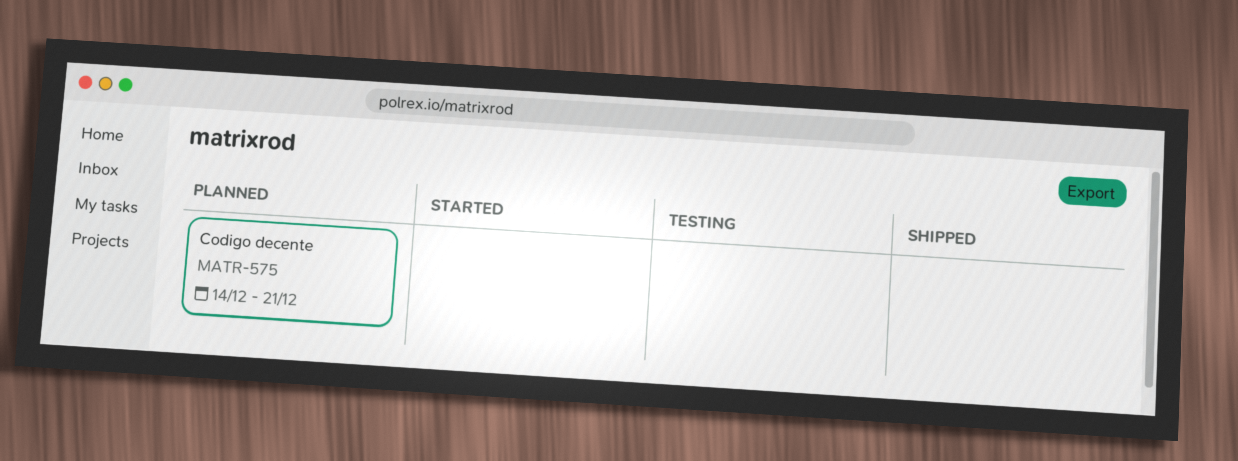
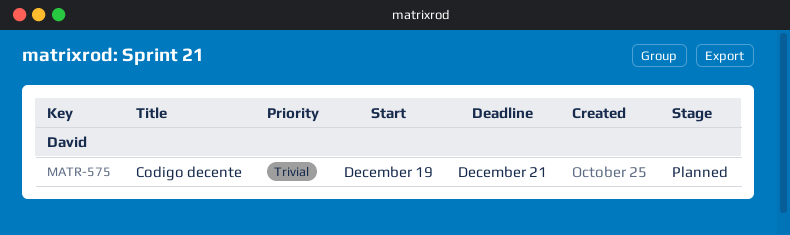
MATR-575, start: Dec 14 -> Dec 19

